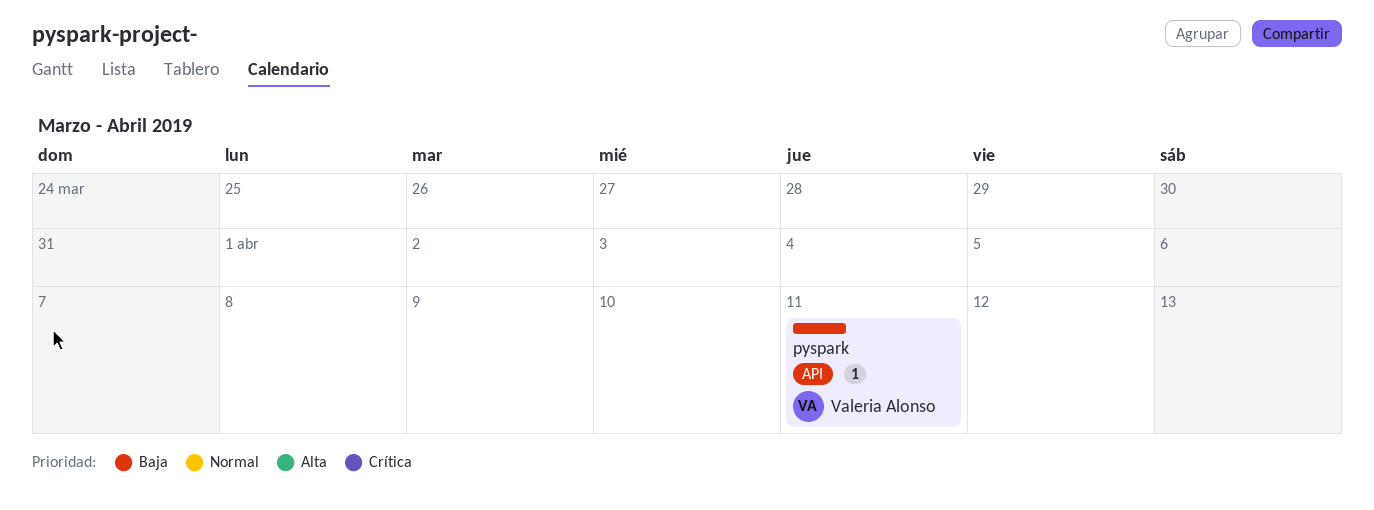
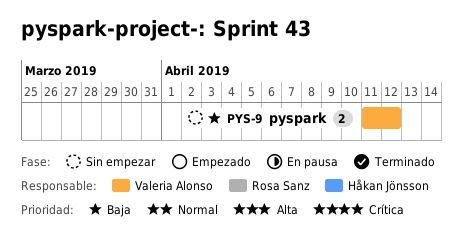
pyspark, estimate: 1 -> 2
pyspark, due: Apr 11 -> Apr 12

